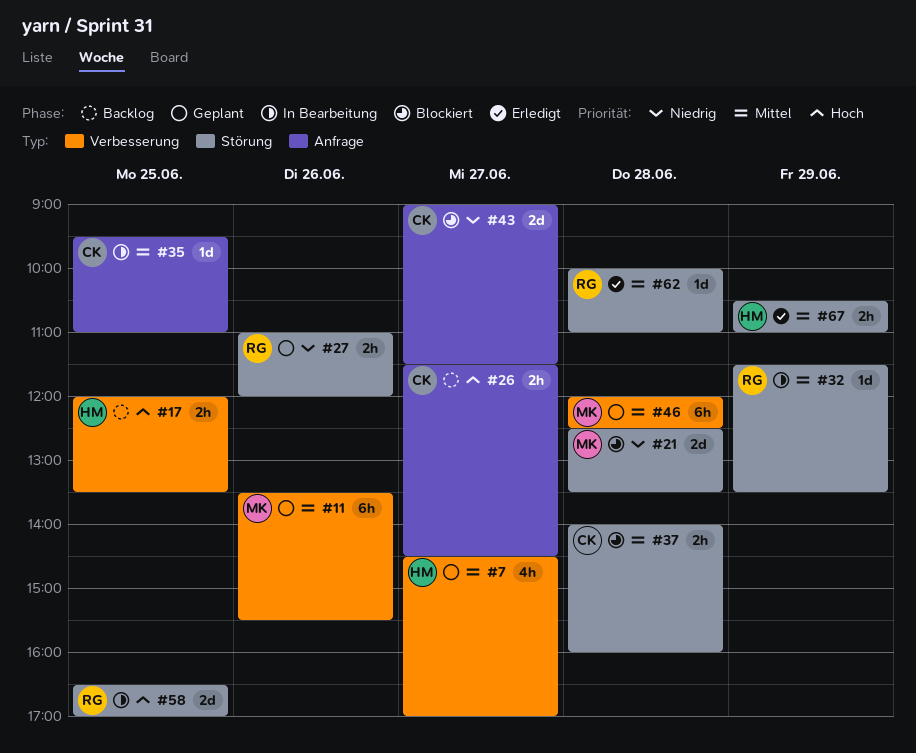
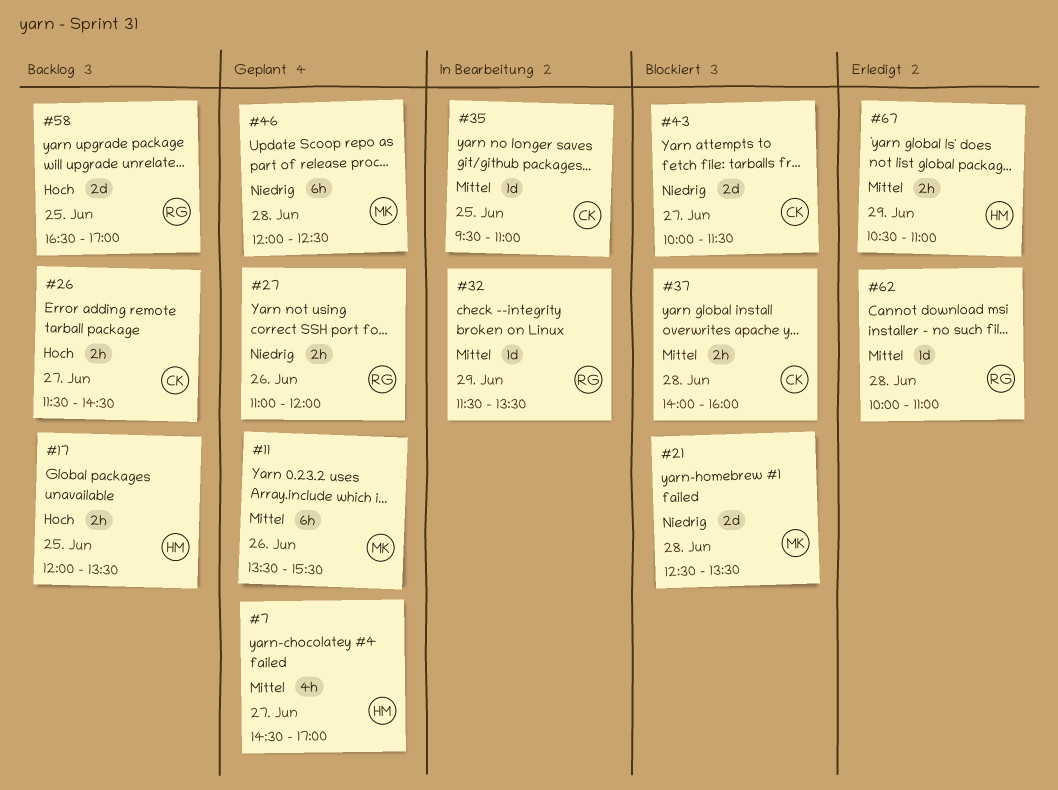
#43, begins: 09:00 -> 10:00
#46, priority: Mittel -> Niedrig
#58, status: In Bearbeitung -> Backlog

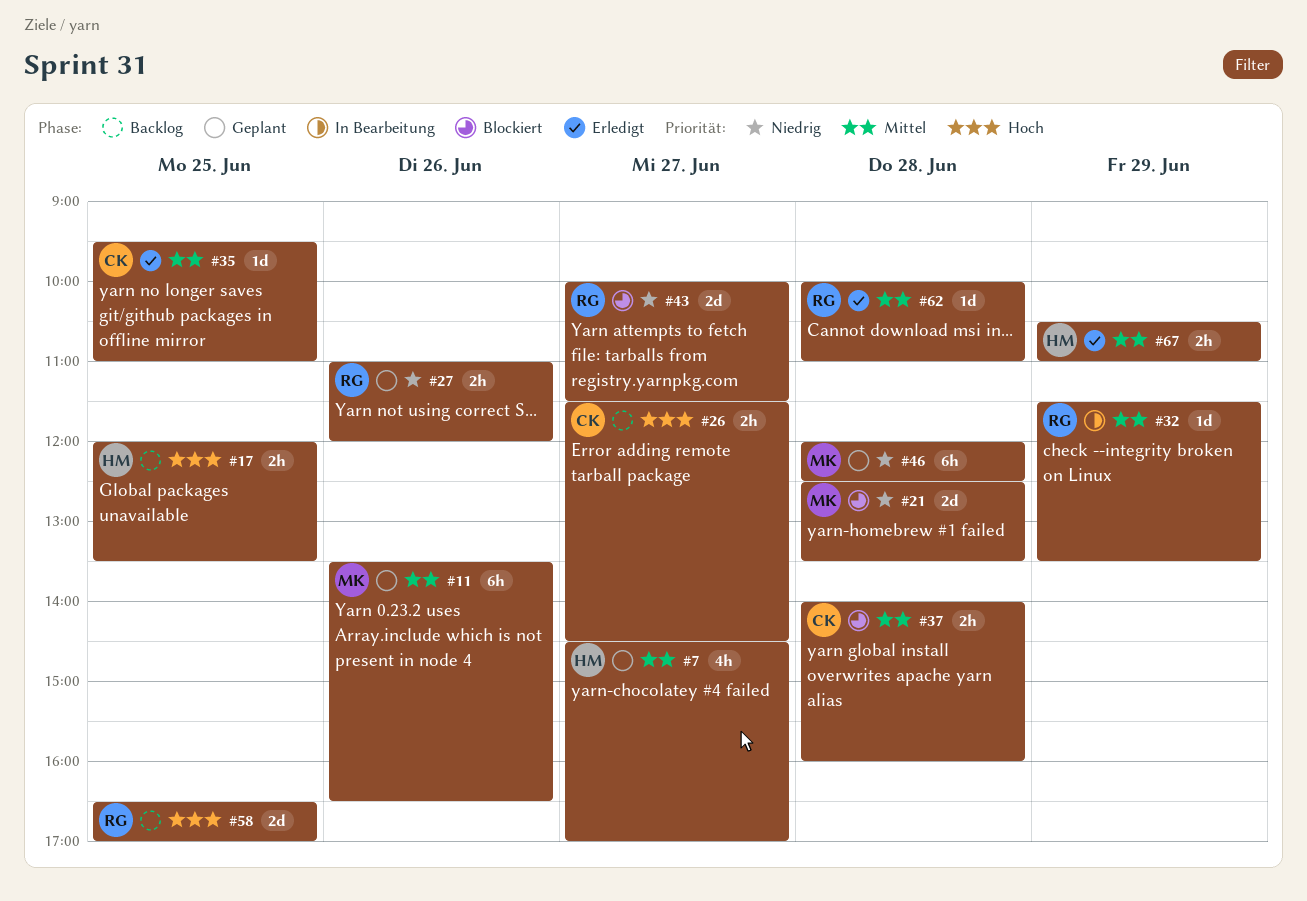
#11, ends: 15:30 -> 16:30
#35, status: In Bearbeitung -> Erledigt
#43, owner: CK -> RG

